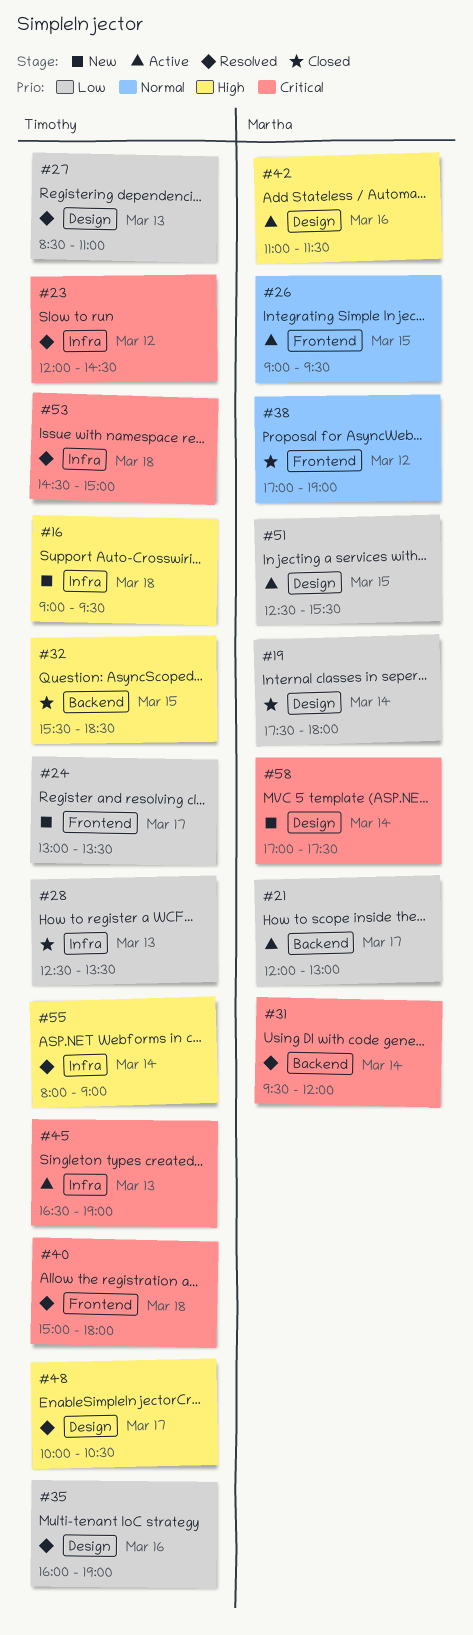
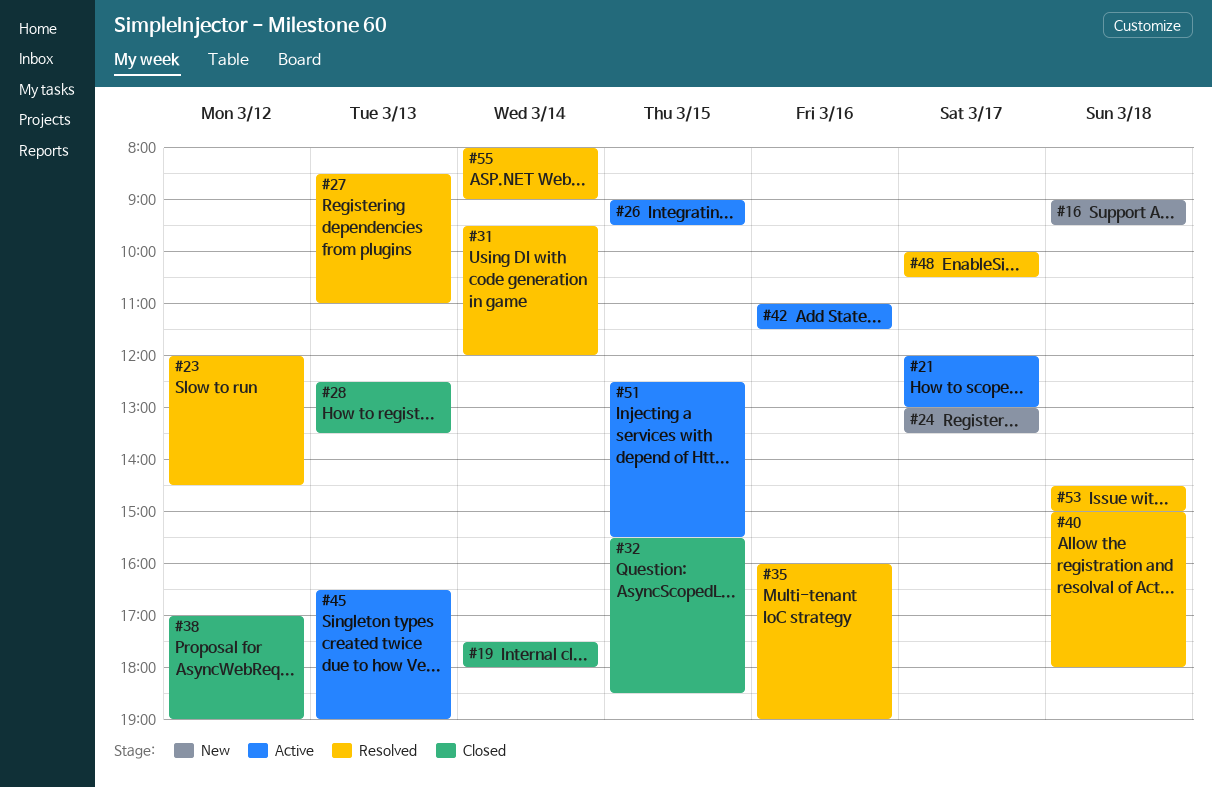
#58: present -> none

